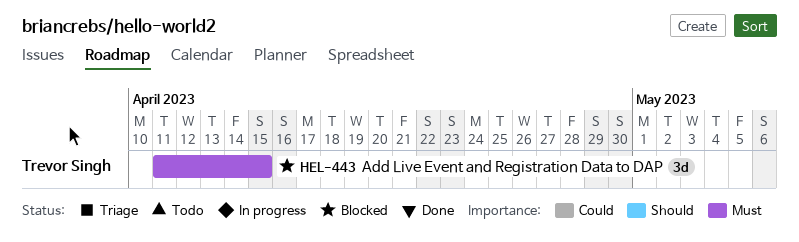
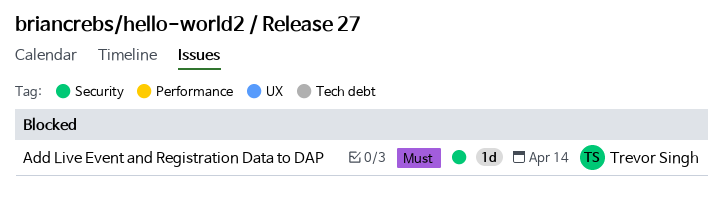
Add Live Event and Registration Data to DAP, estimate: 3d -> 1d
Add Live Event and Registration Data to DAP, due: Apr 15 -> Apr 14

